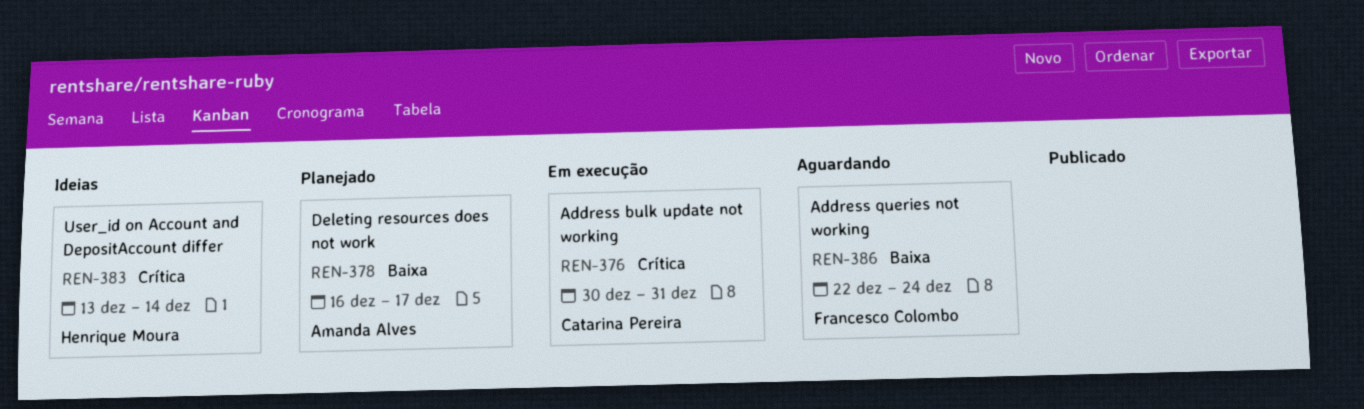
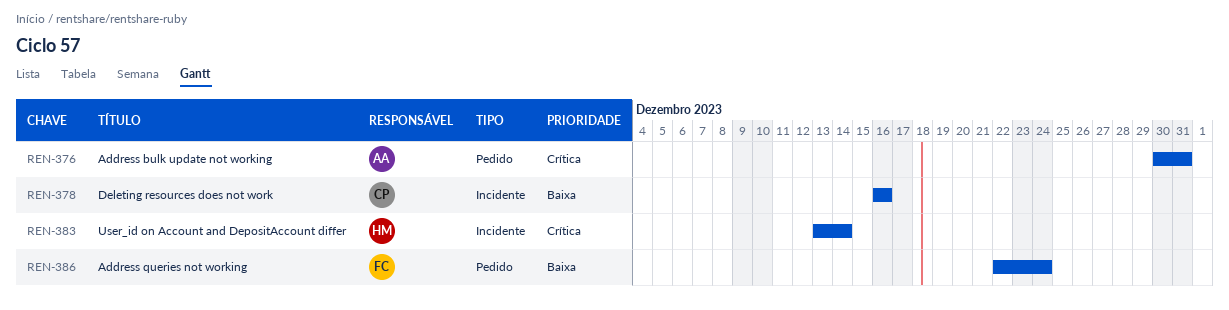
REN-376, owner: Catarina Pereira -> Amanda Alves
REN-378, owner: Amanda Alves -> Catarina Pereira
REN-378, due: Dec 17 -> Dec 16

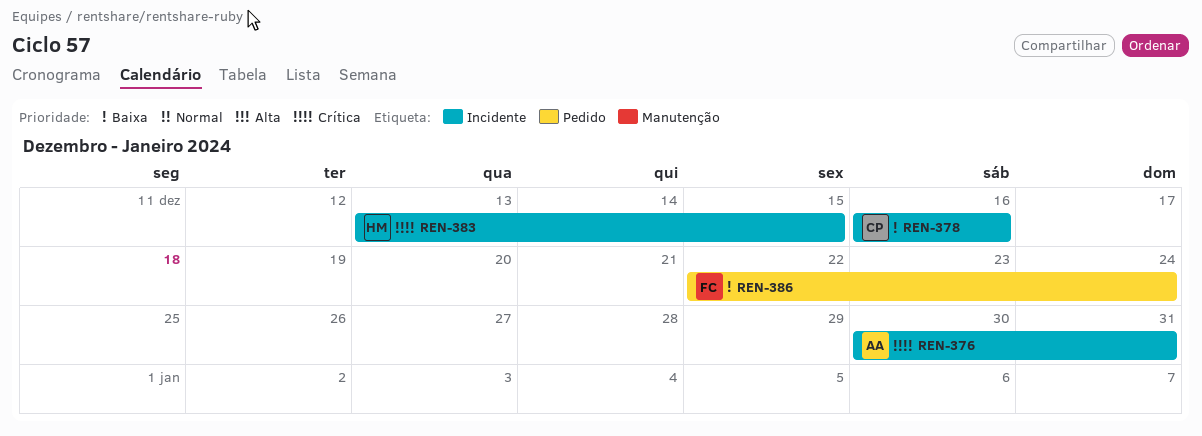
REN-376, label: Pedido -> Incidente
REN-383, due: Dec 14 -> Dec 15

